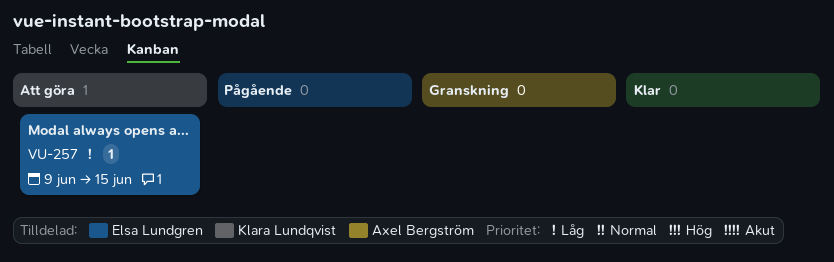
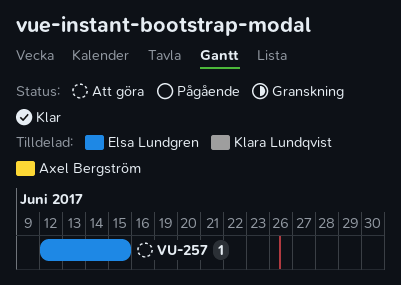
VU-257, start: Jun 9 -> Jun 12

